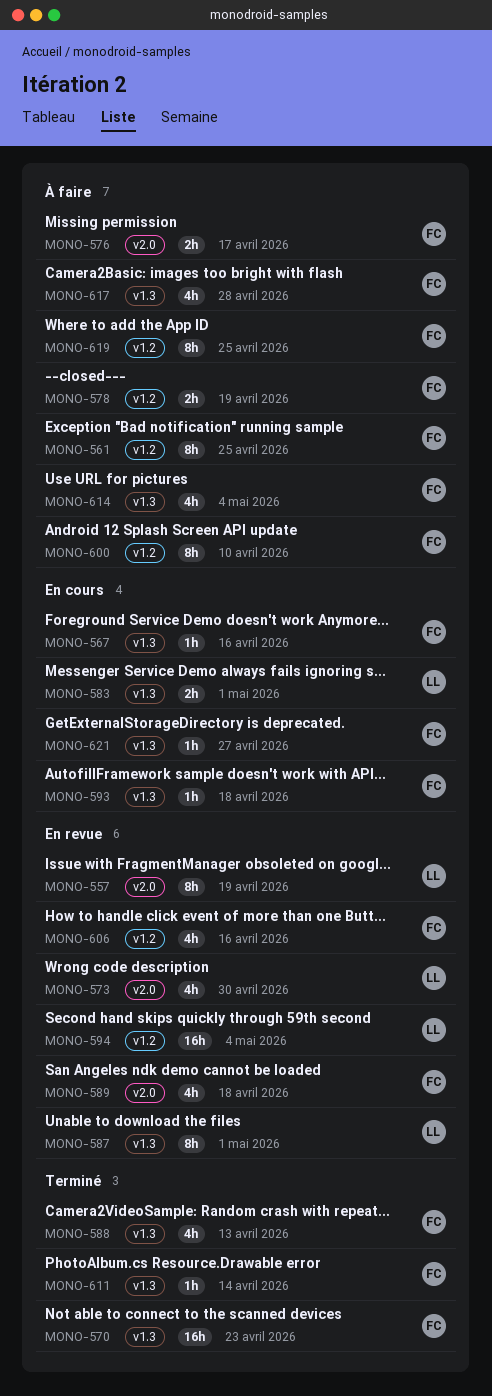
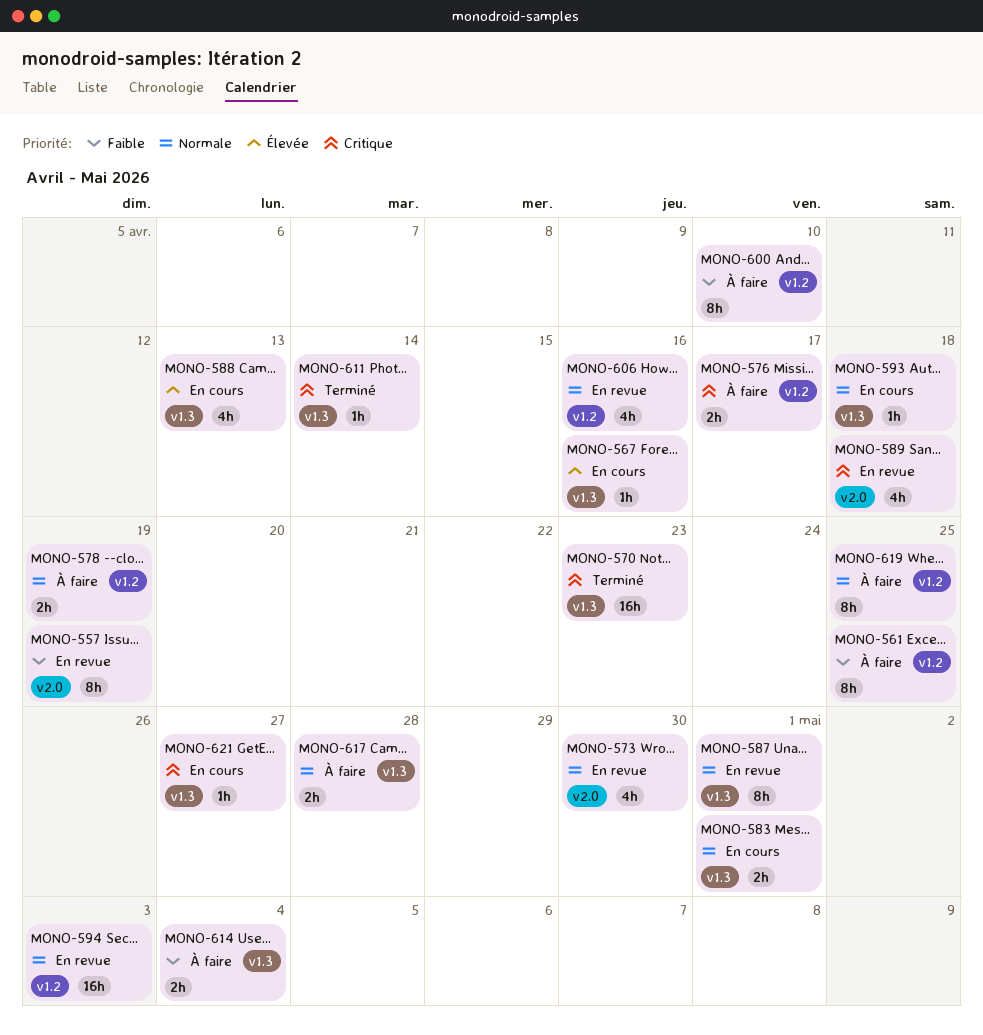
MONO-576, label: v2.0 -> v1.2
MONO-588, status: Terminé -> En cours
MONO-594, due: May 4 -> May 3
MONO-614, estimate: 4h -> 2h
MONO-617, estimate: 4h -> 2h

